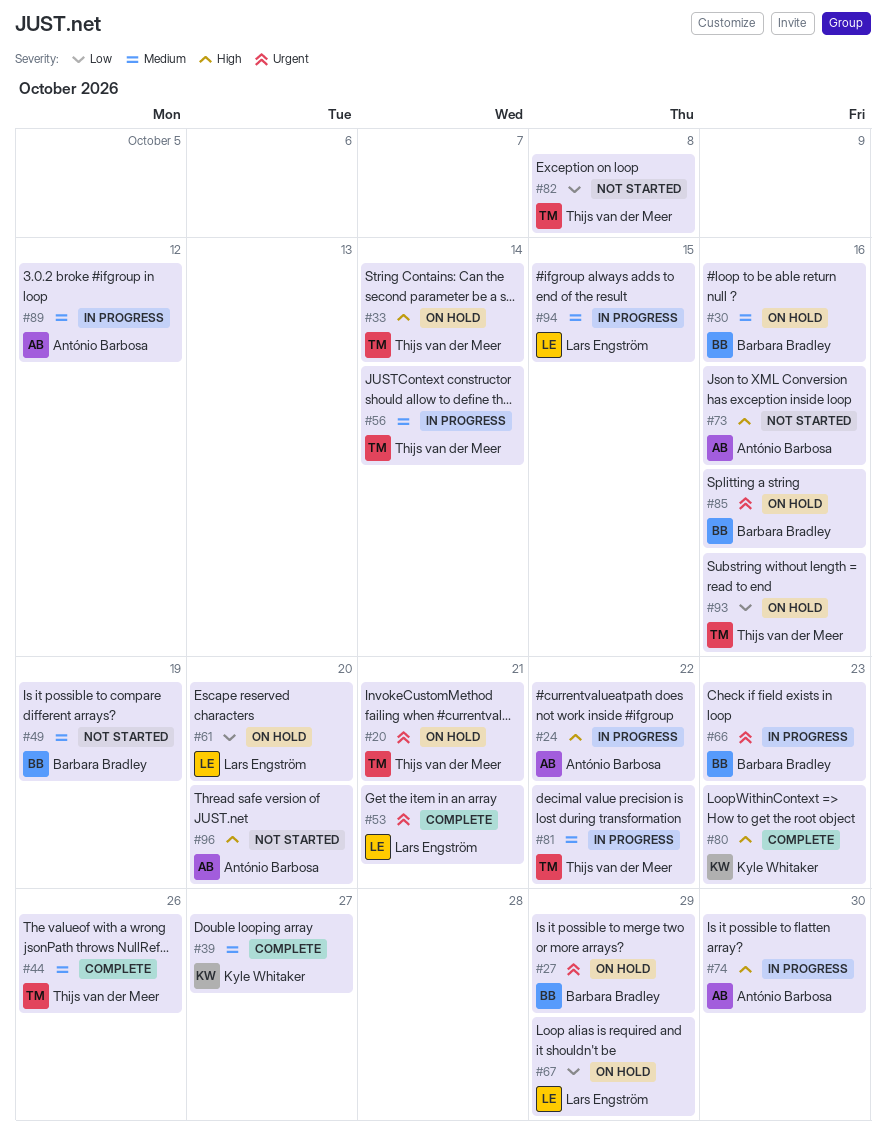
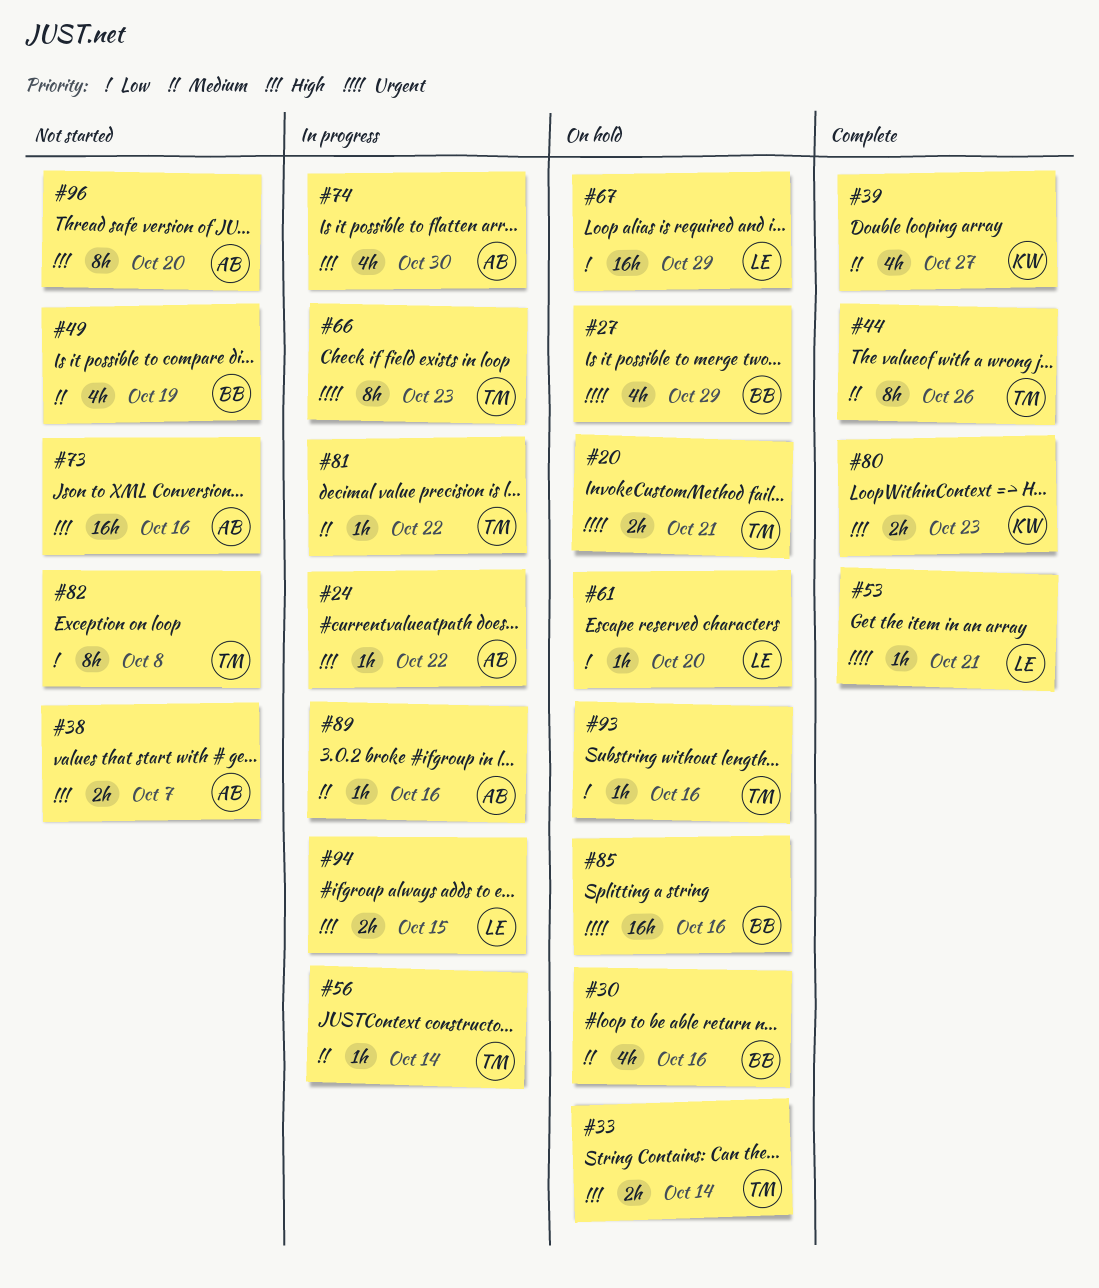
#38: none -> present
#66, owner: Barbara Bradley -> Thijs van der Meer
#89, due: Oct 12 -> Oct 16
#94, priority: Medium -> High

